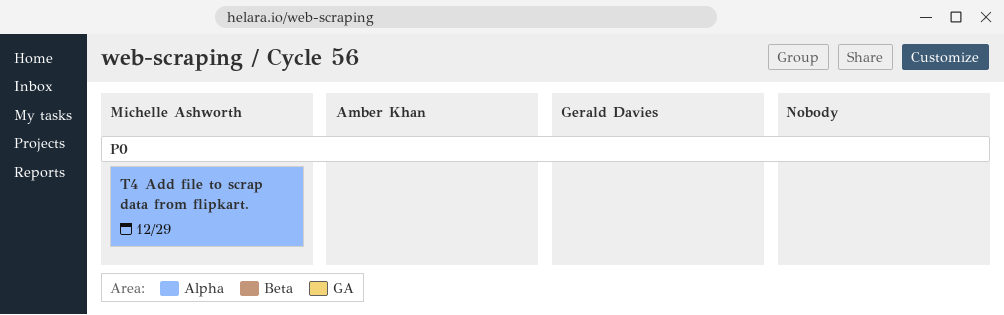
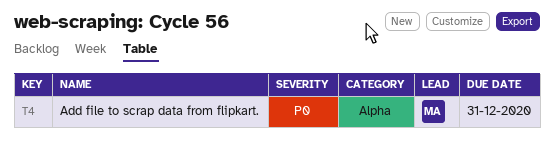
T4, due: Dec 29 -> Dec 31

